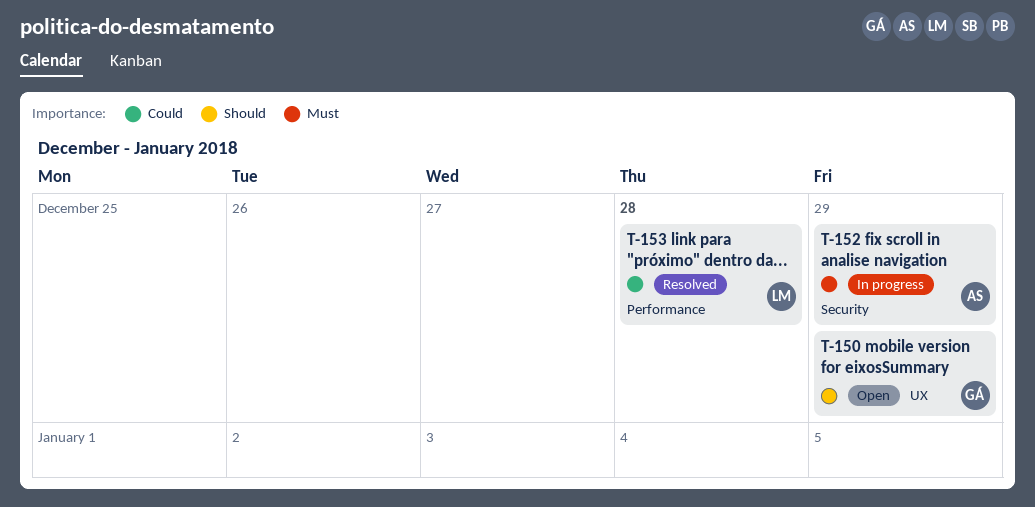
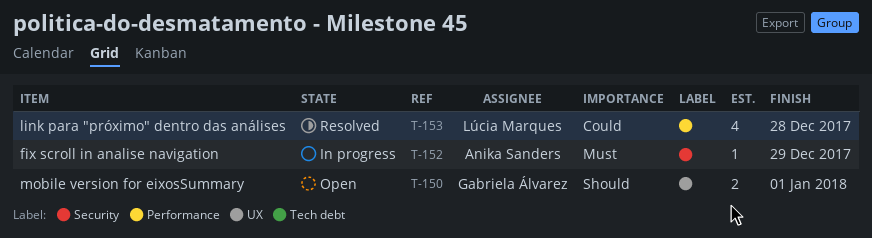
T-150, due: Dec 29 -> Jan 1

